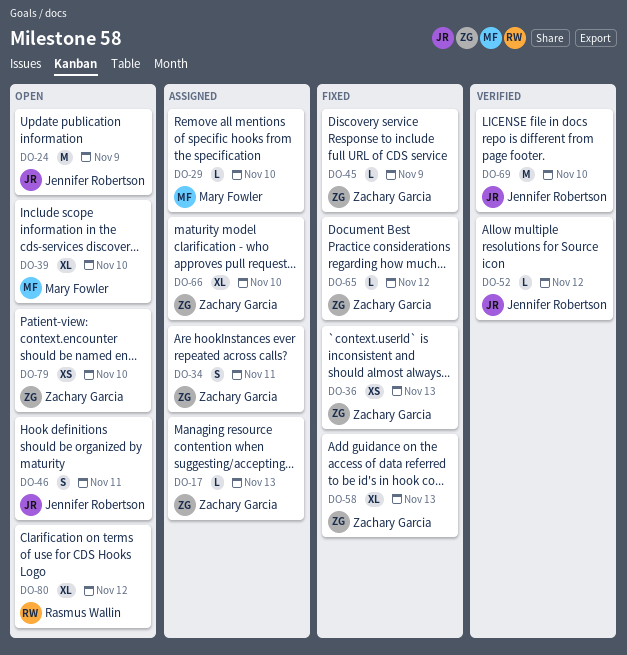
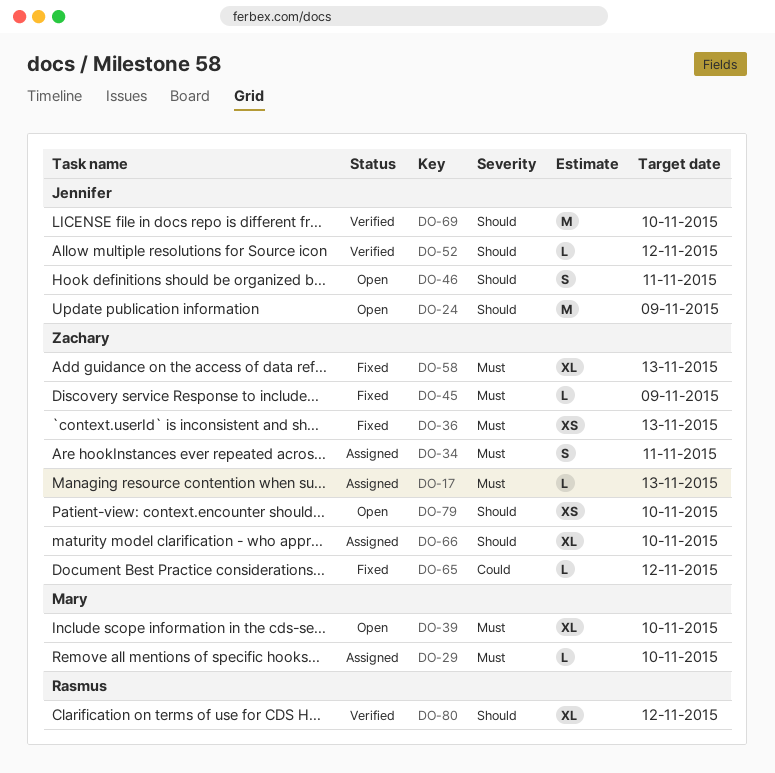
DO-80, status: Open -> Verified

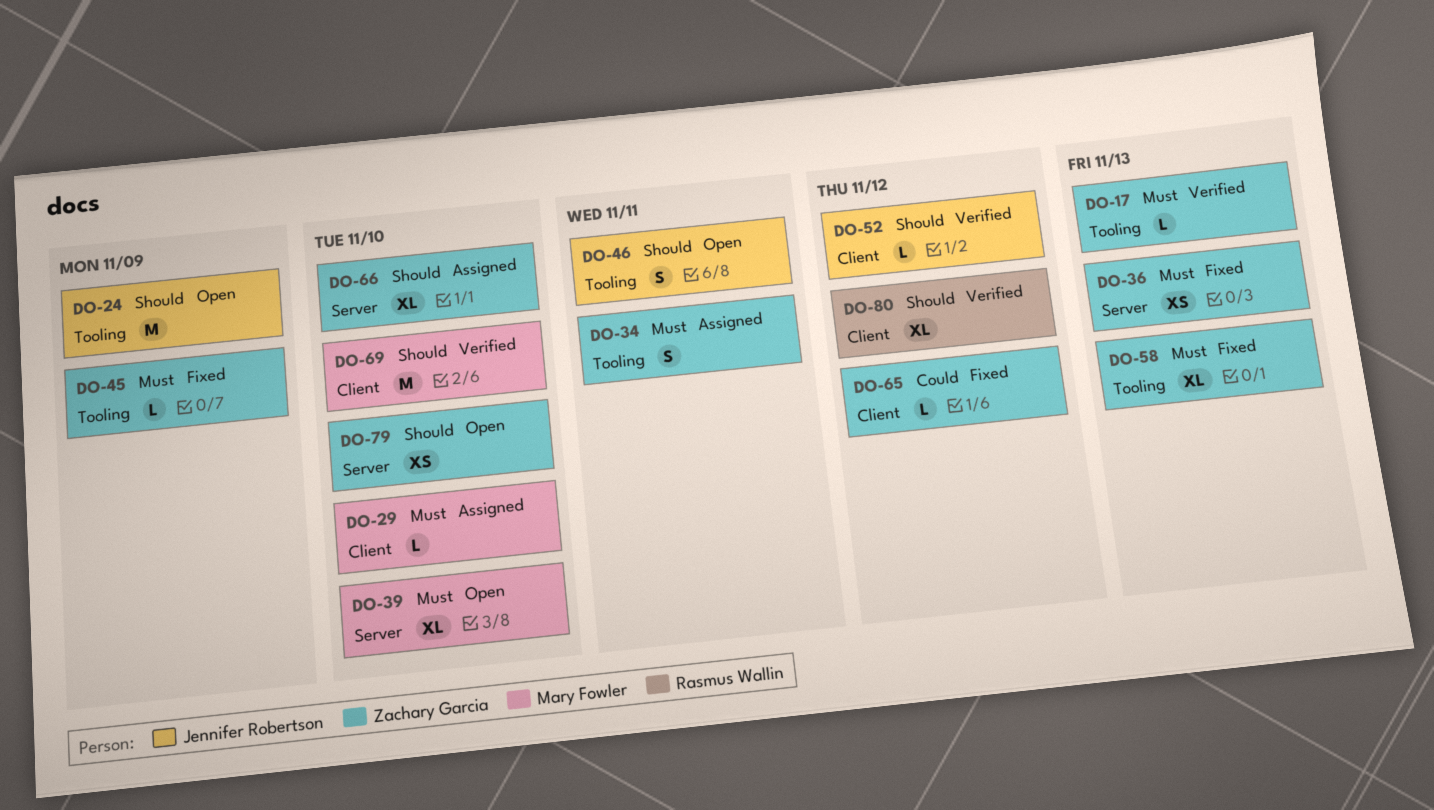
DO-17, status: Assigned -> Verified
DO-69, owner: Jennifer Robertson -> Mary Fowler

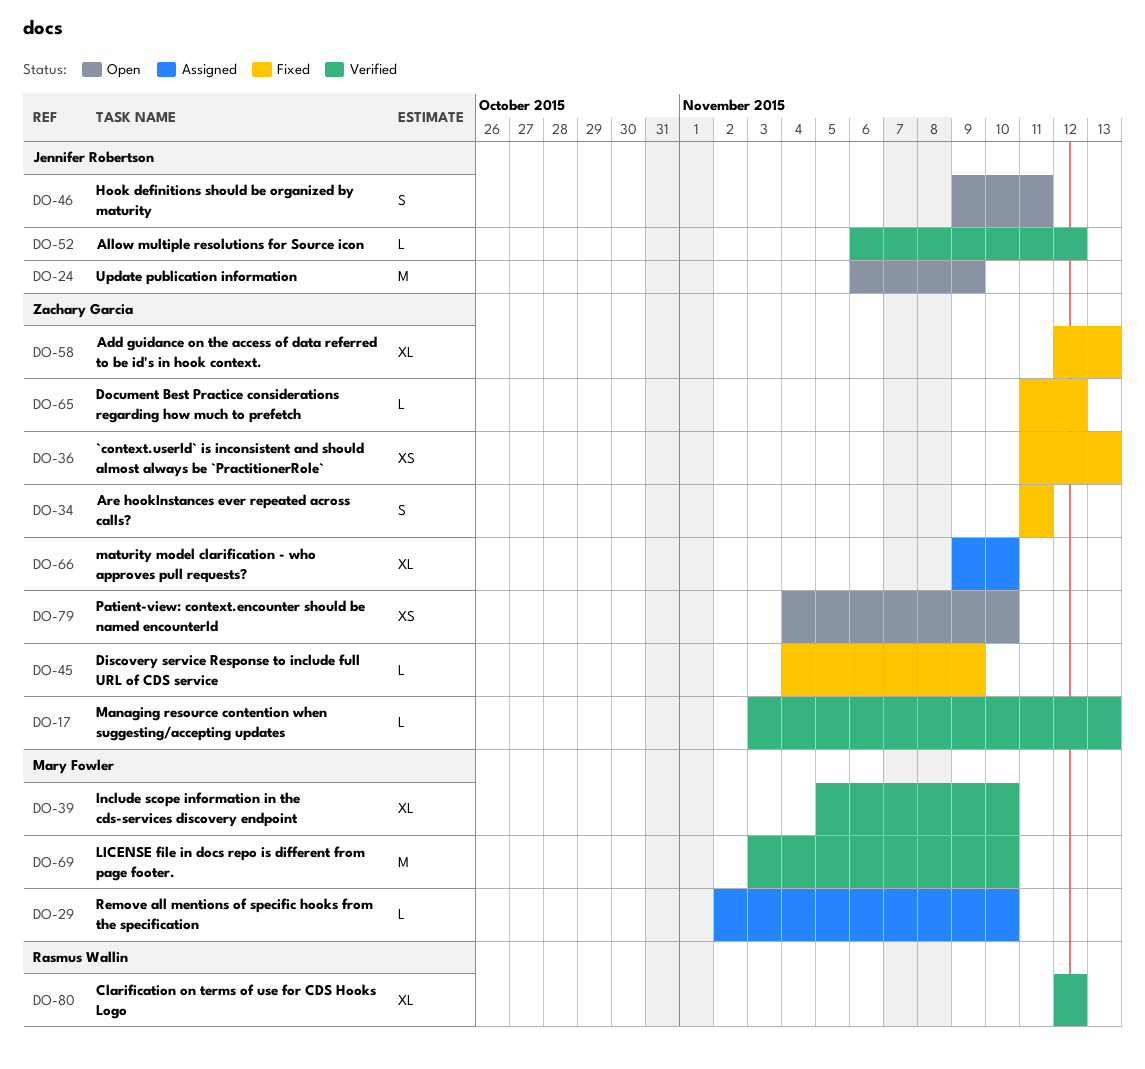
DO-34, status: Assigned -> Fixed
DO-39, status: Open -> Verified

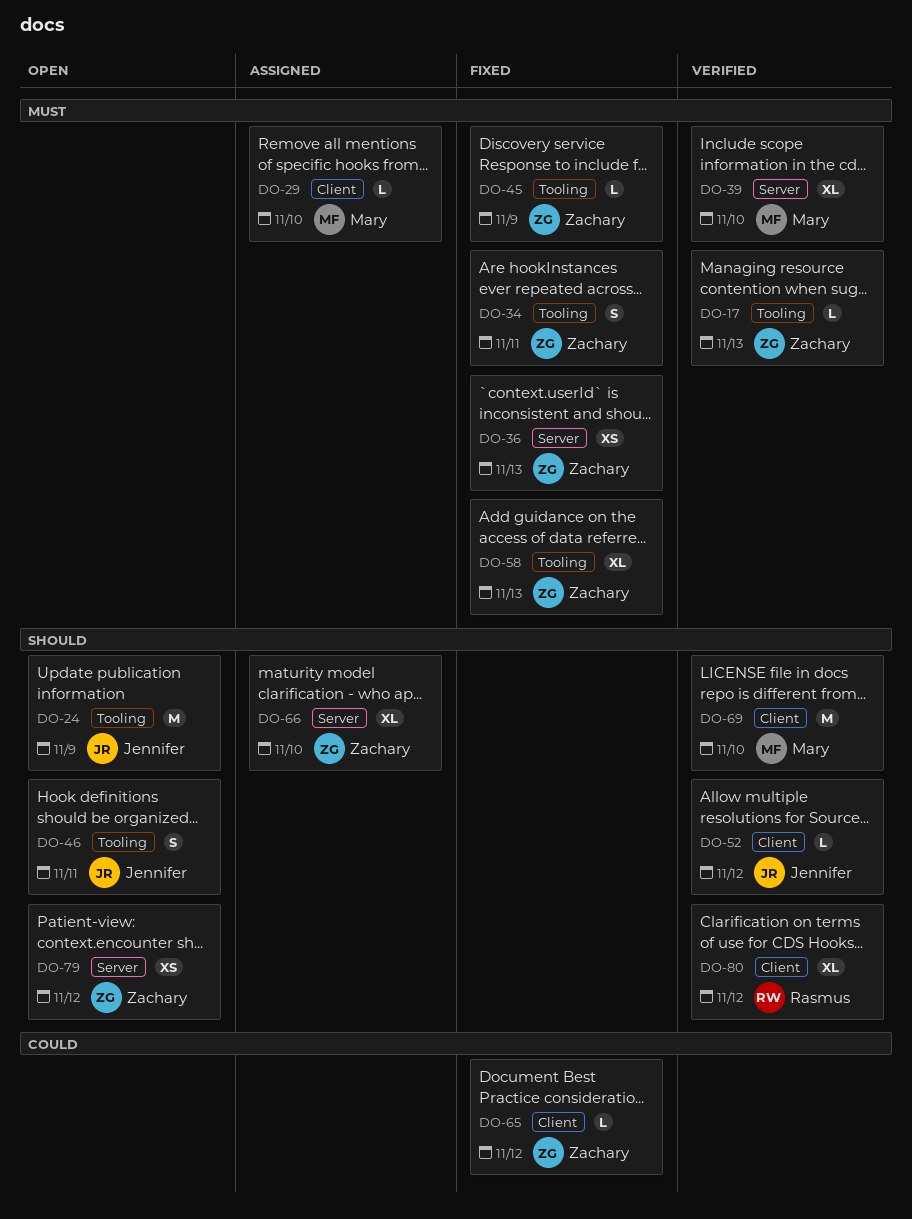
DO-79, due: Nov 10 -> Nov 12

